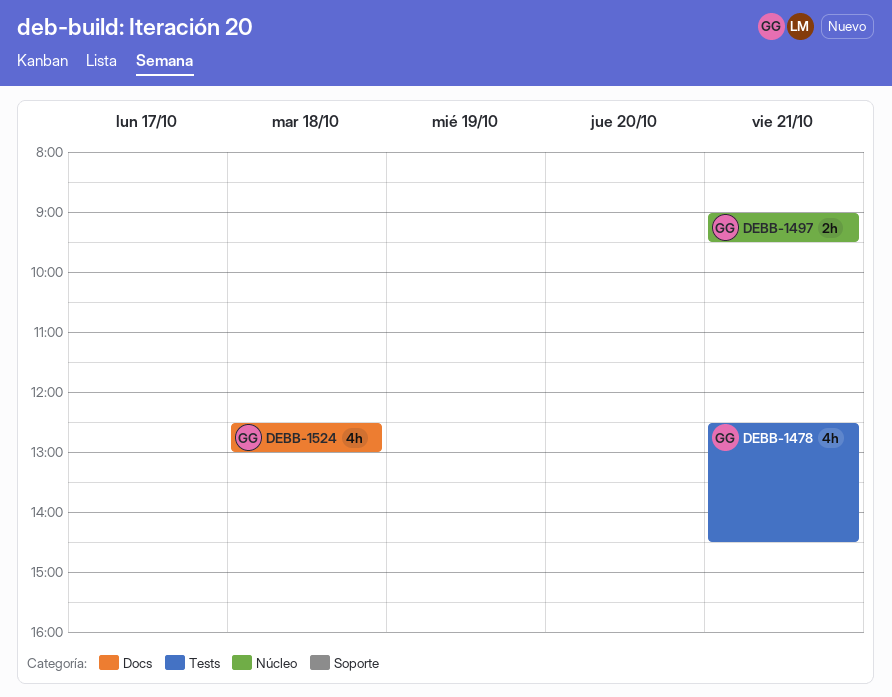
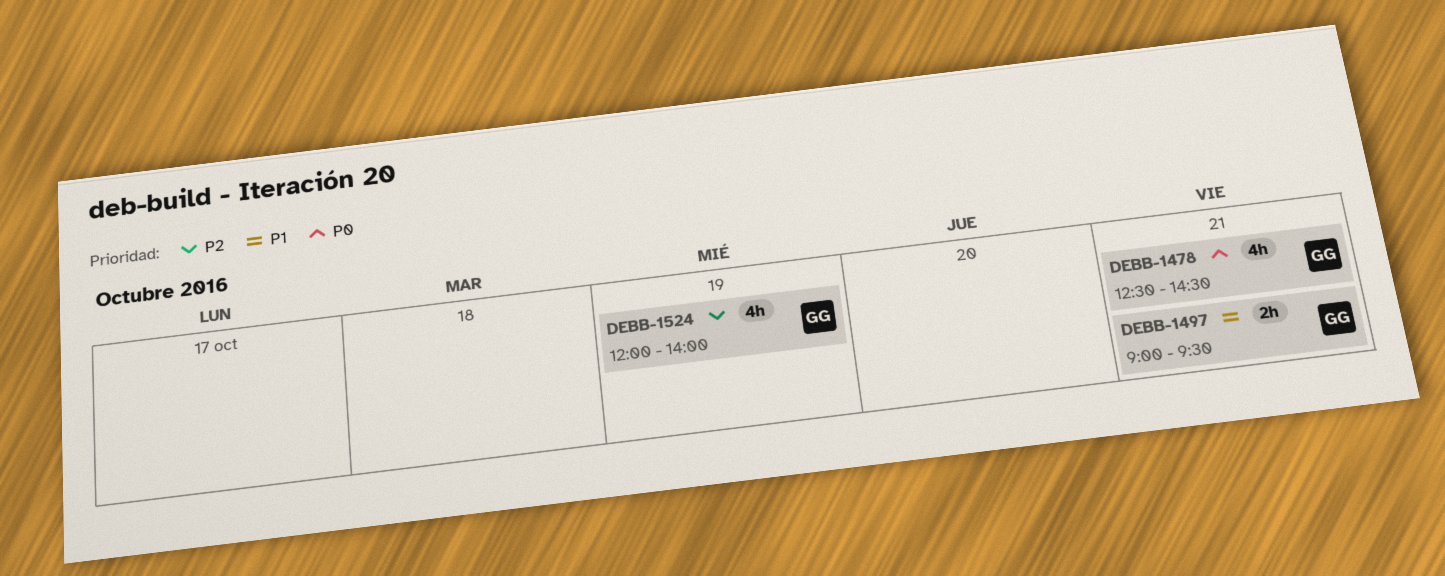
DEBB-1524, day: Oct 18 -> Oct 19
DEBB-1524, begins: 12:30 -> 12:00
DEBB-1524, ends: 13:00 -> 14:00

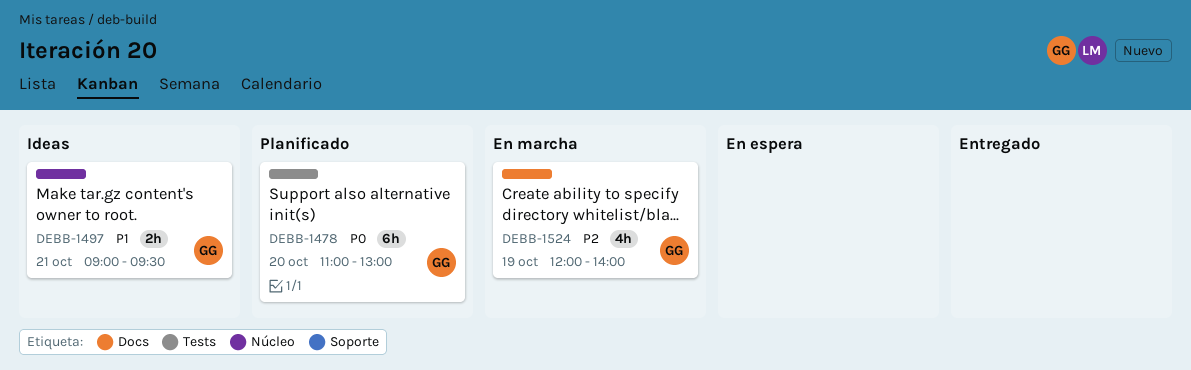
DEBB-1478, estimate: 4h -> 6h
DEBB-1478, day: Oct 21 -> Oct 20
DEBB-1478, begins: 12:30 -> 11:00
DEBB-1478, ends: 14:30 -> 13:00

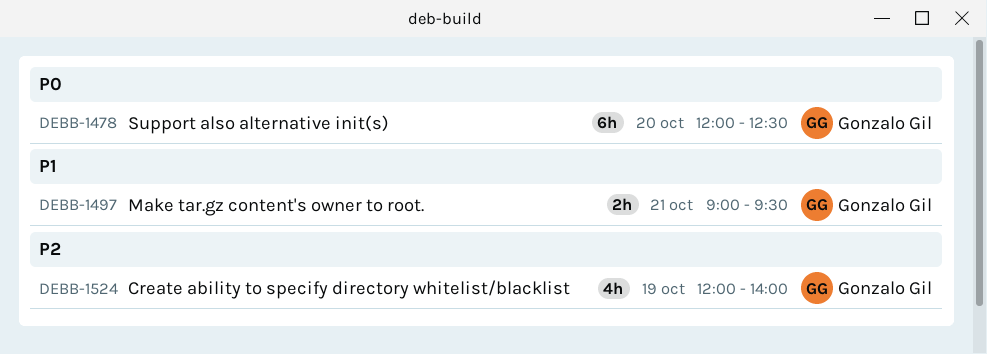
DEBB-1478, begins: 11:00 -> 12:00
DEBB-1478, ends: 13:00 -> 12:30

